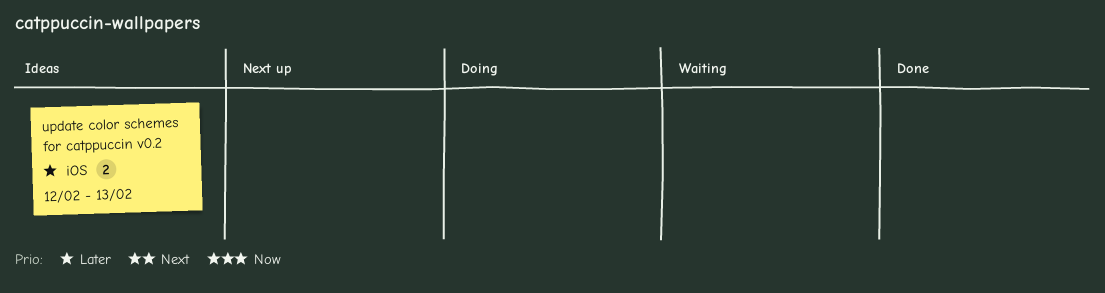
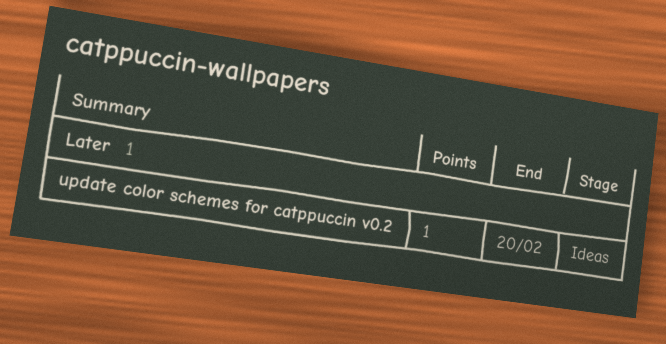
update color schemes for catppuccin v0.2, estimate: 2 -> 1
update color schemes for catppuccin v0.2, due: Feb 13 -> Feb 20

